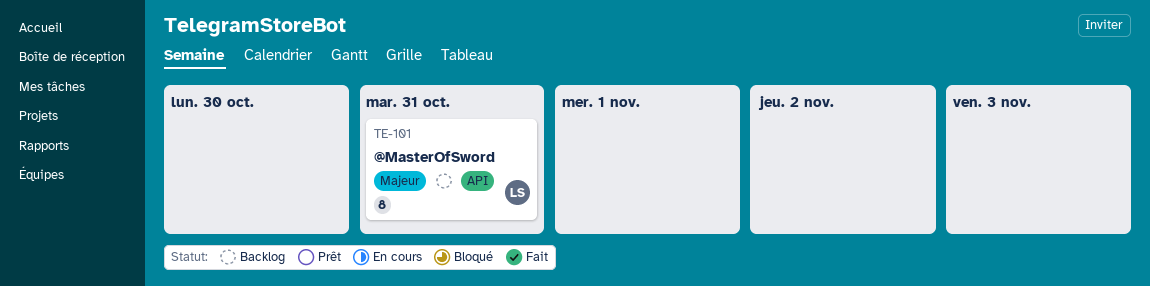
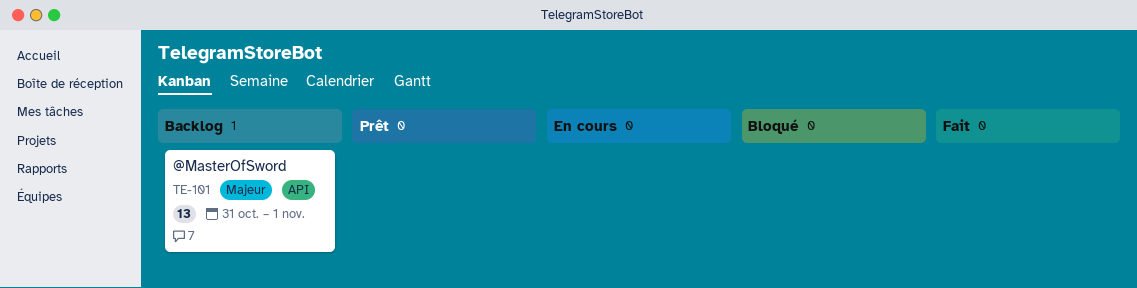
TE-101, estimate: 8 -> 13
TE-101, due: Oct 31 -> Nov 1

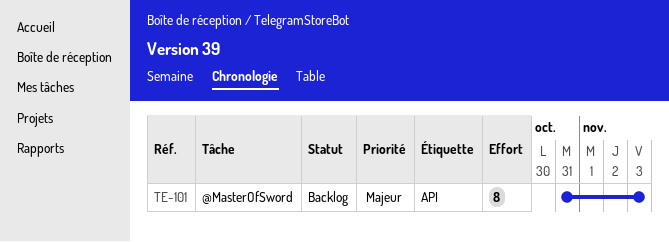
TE-101, estimate: 13 -> 8
TE-101, due: Nov 1 -> Nov 3

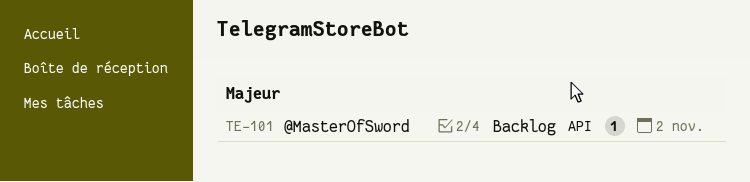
TE-101, estimate: 8 -> 1
TE-101, due: Nov 3 -> Nov 2

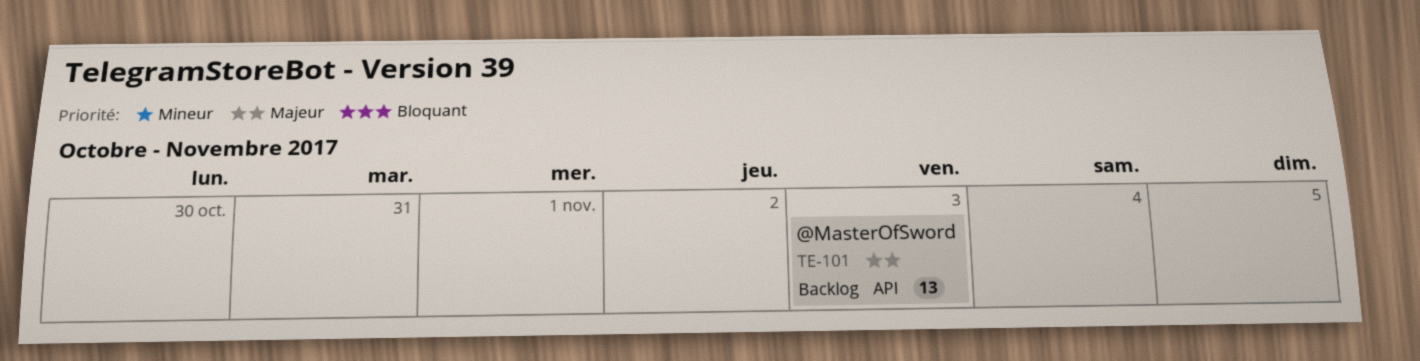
TE-101, estimate: 1 -> 13
TE-101, due: Nov 2 -> Nov 3

